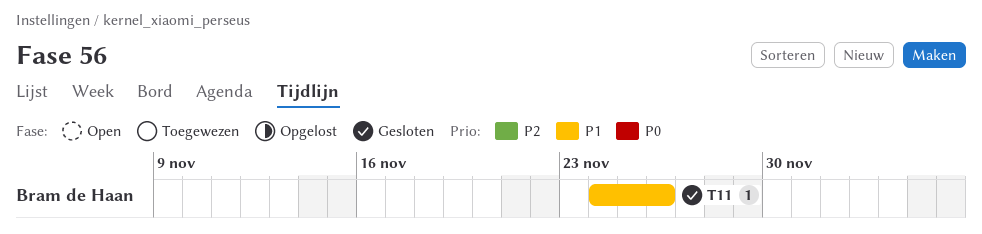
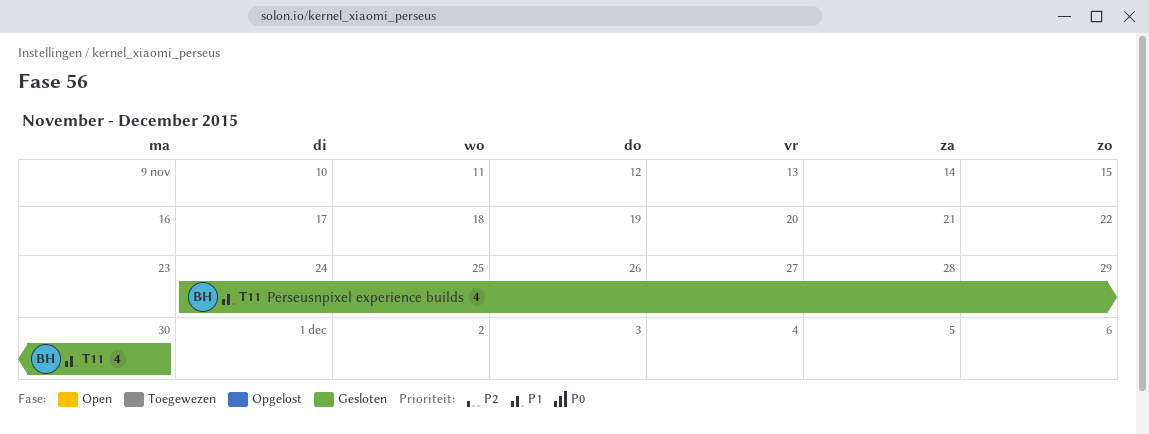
T11, estimate: 1 -> 4
T11, due: Nov 26 -> Nov 30

